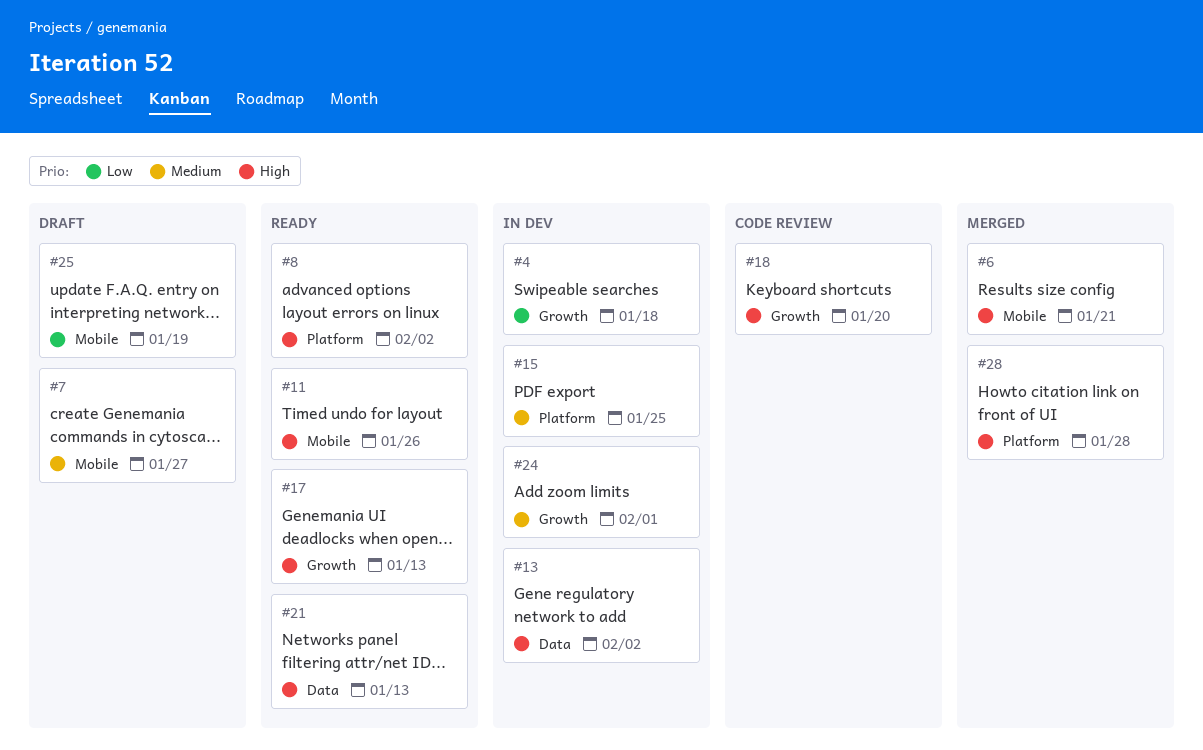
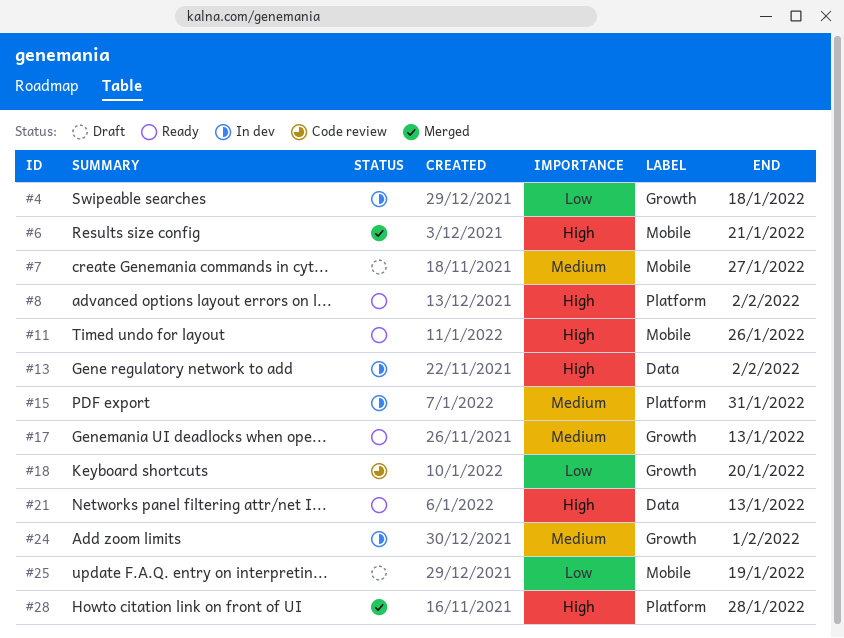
#15, due: Jan 25 -> Jan 31
#17, priority: High -> Medium
#18, priority: High -> Low

